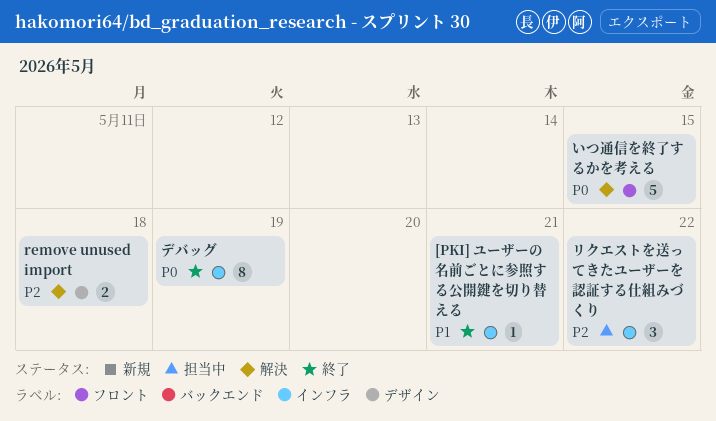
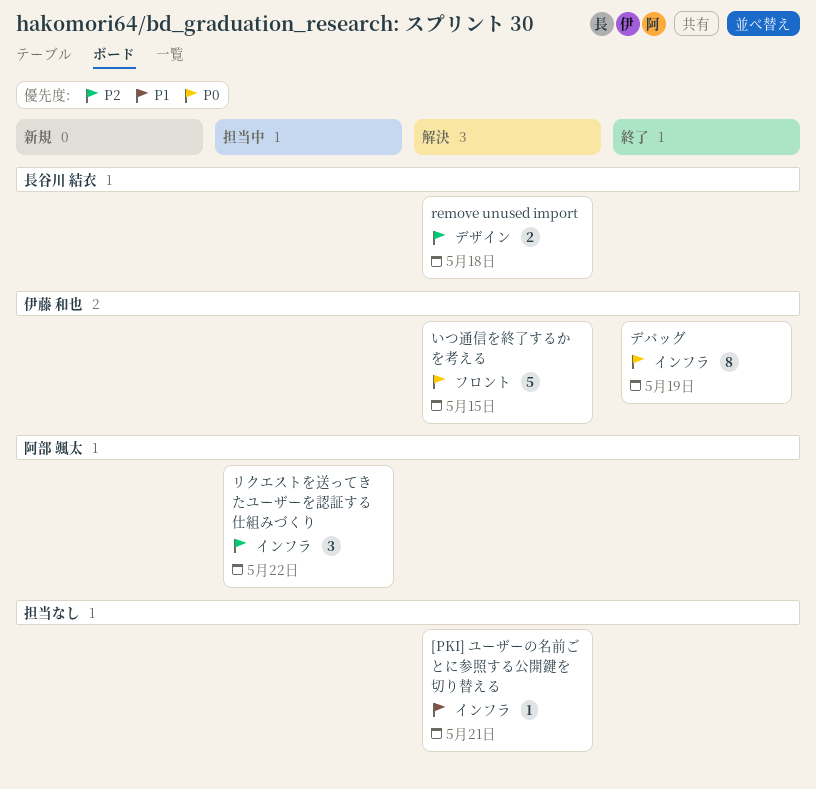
[PKI] ユーザーの名前ごとに参照する公開鍵を切り替える, status: 終了 -> 解決

